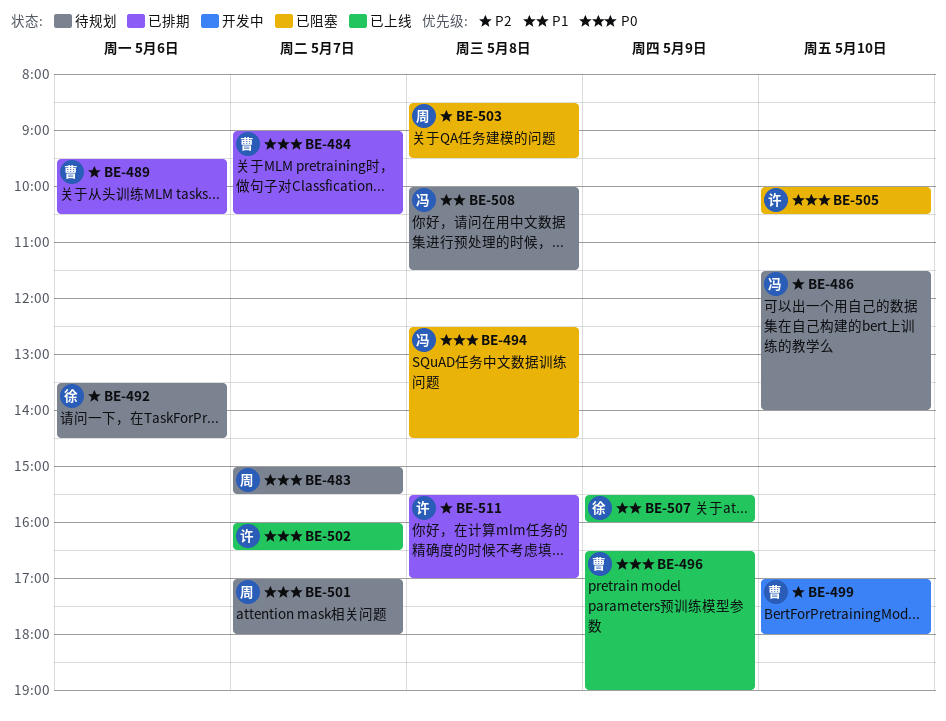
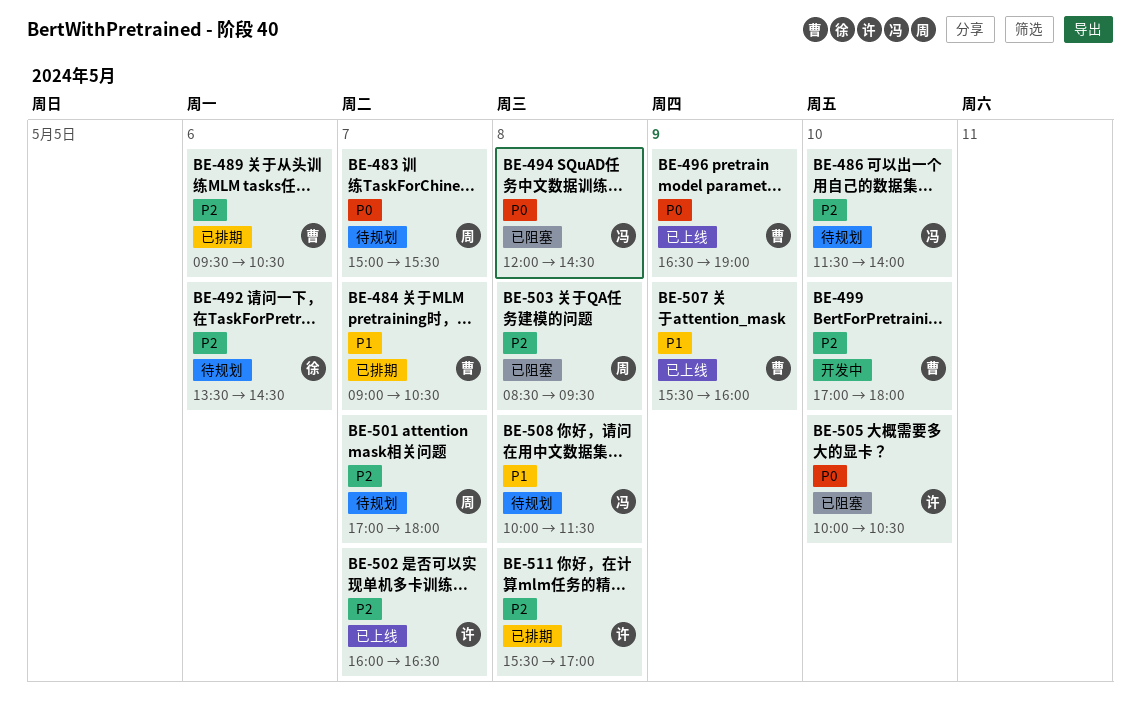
BE-484, priority: P0 -> P1
BE-494, begins: 12:30 -> 12:00
BE-501, priority: P0 -> P2
BE-502, priority: P0 -> P2
BE-507, owner: 徐 -> 曹

